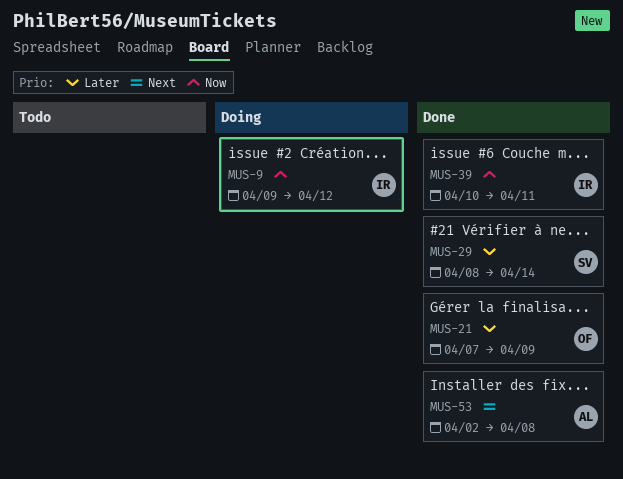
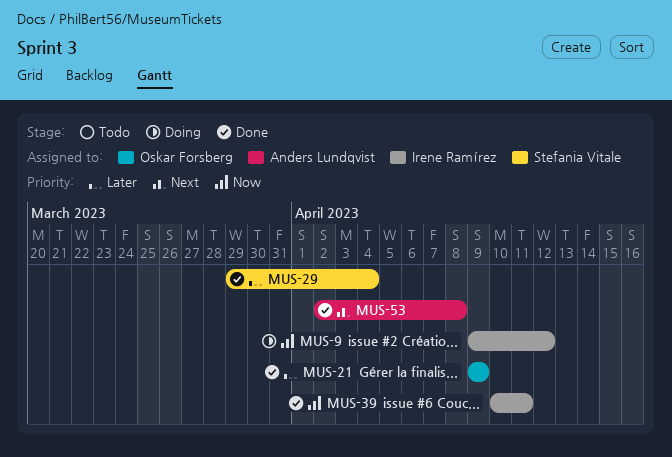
MUS-21, start: Apr 7 -> Apr 9
MUS-29, start: Apr 8 -> Mar 29
MUS-29, due: Apr 14 -> Apr 4

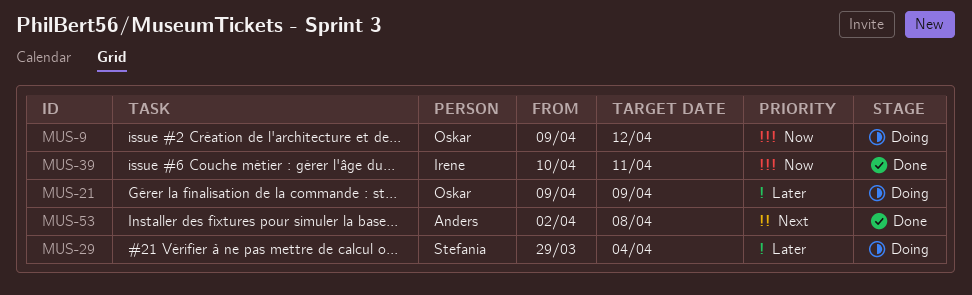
MUS-9, owner: Irene Ramírez -> Oskar Forsberg
MUS-21, status: Done -> Doing
MUS-29, status: Done -> Doing

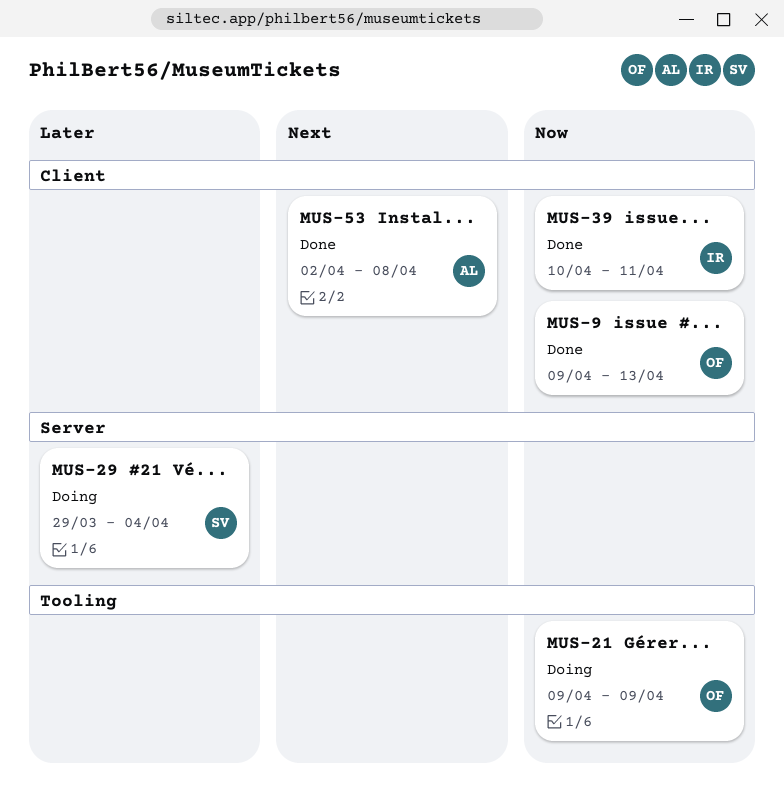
MUS-9, status: Doing -> Done
MUS-9, due: Apr 12 -> Apr 13
MUS-21, priority: Later -> Now

